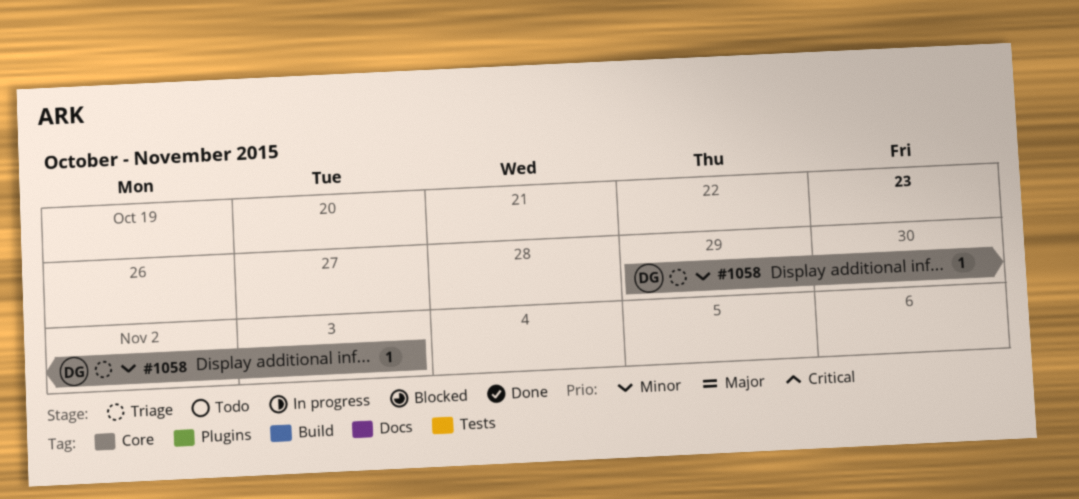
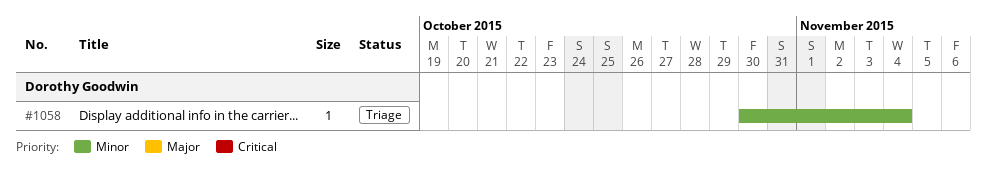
#1058, start: Oct 29 -> Oct 30
#1058, due: Nov 3 -> Nov 4

